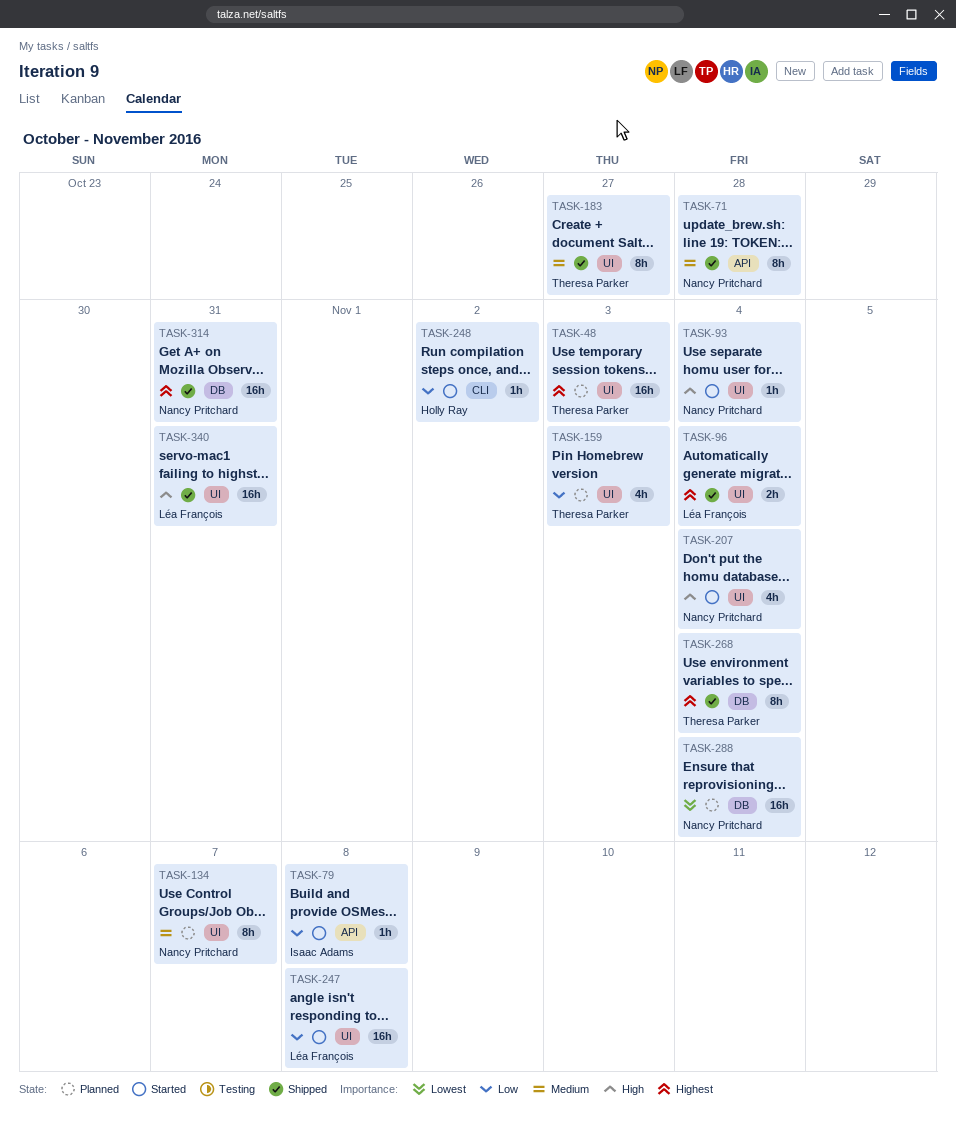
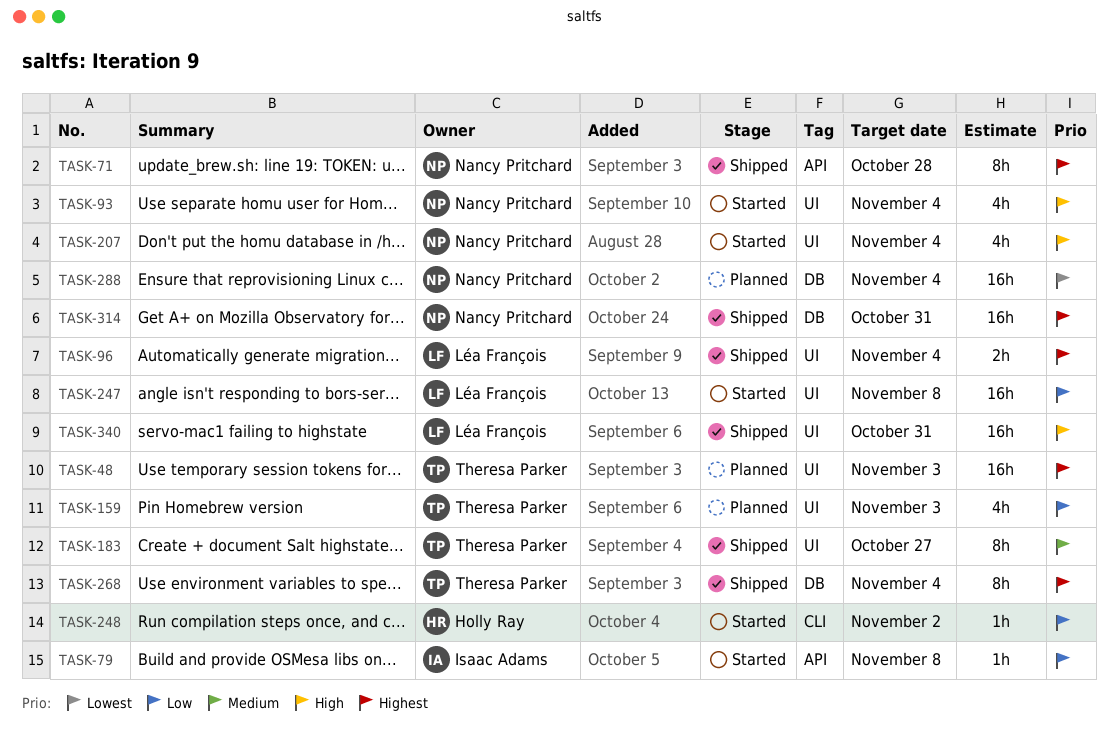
TASK-71, priority: Medium -> Highest
TASK-93, estimate: 1h -> 4h
TASK-134: present -> none

